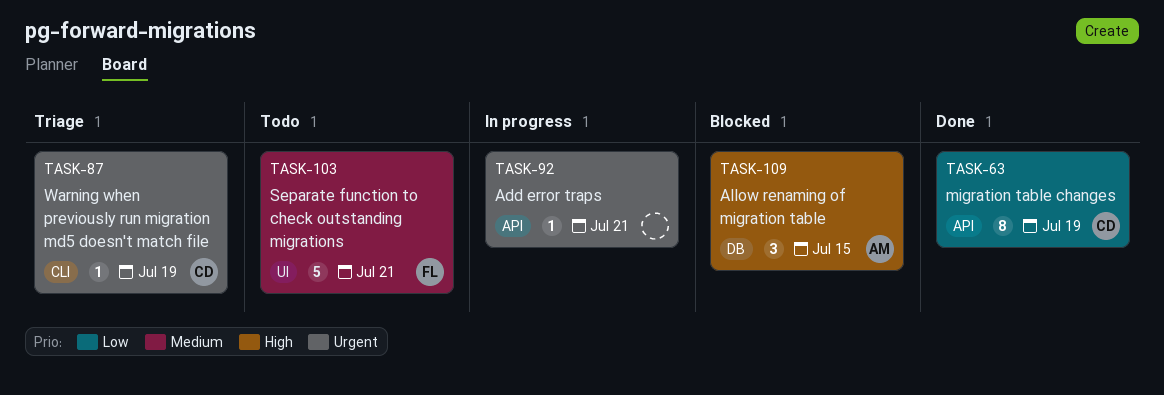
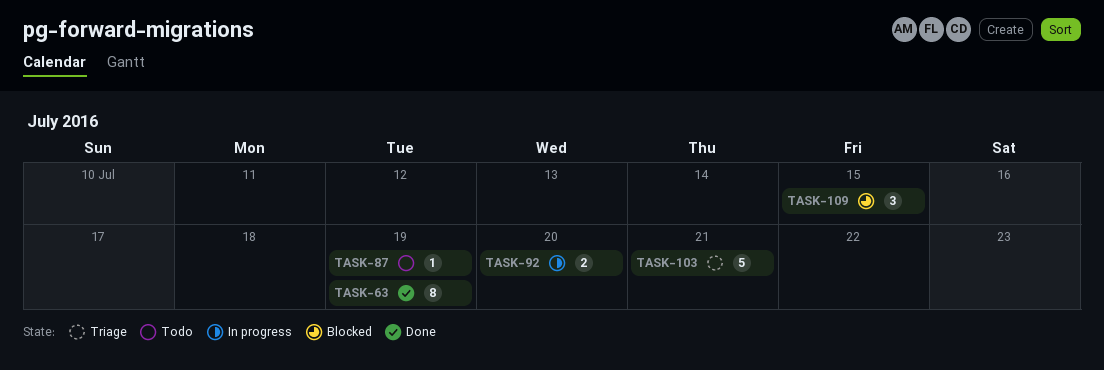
TASK-87, status: Triage -> Todo
TASK-92, estimate: 1 -> 2
TASK-92, due: Jul 21 -> Jul 20
TASK-103, status: Todo -> Triage

